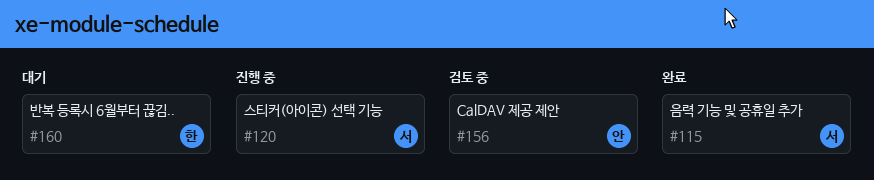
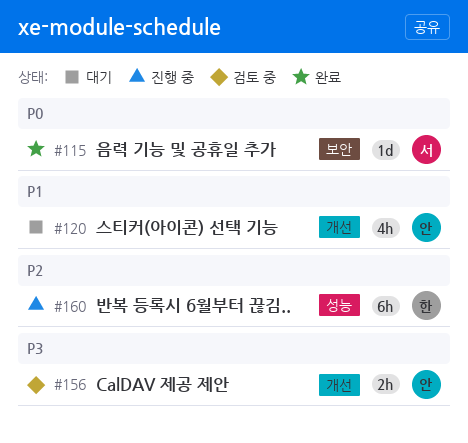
#120, status: 진행 중 -> 대기
#120, owner: 서 -> 안
#160, status: 대기 -> 진행 중

